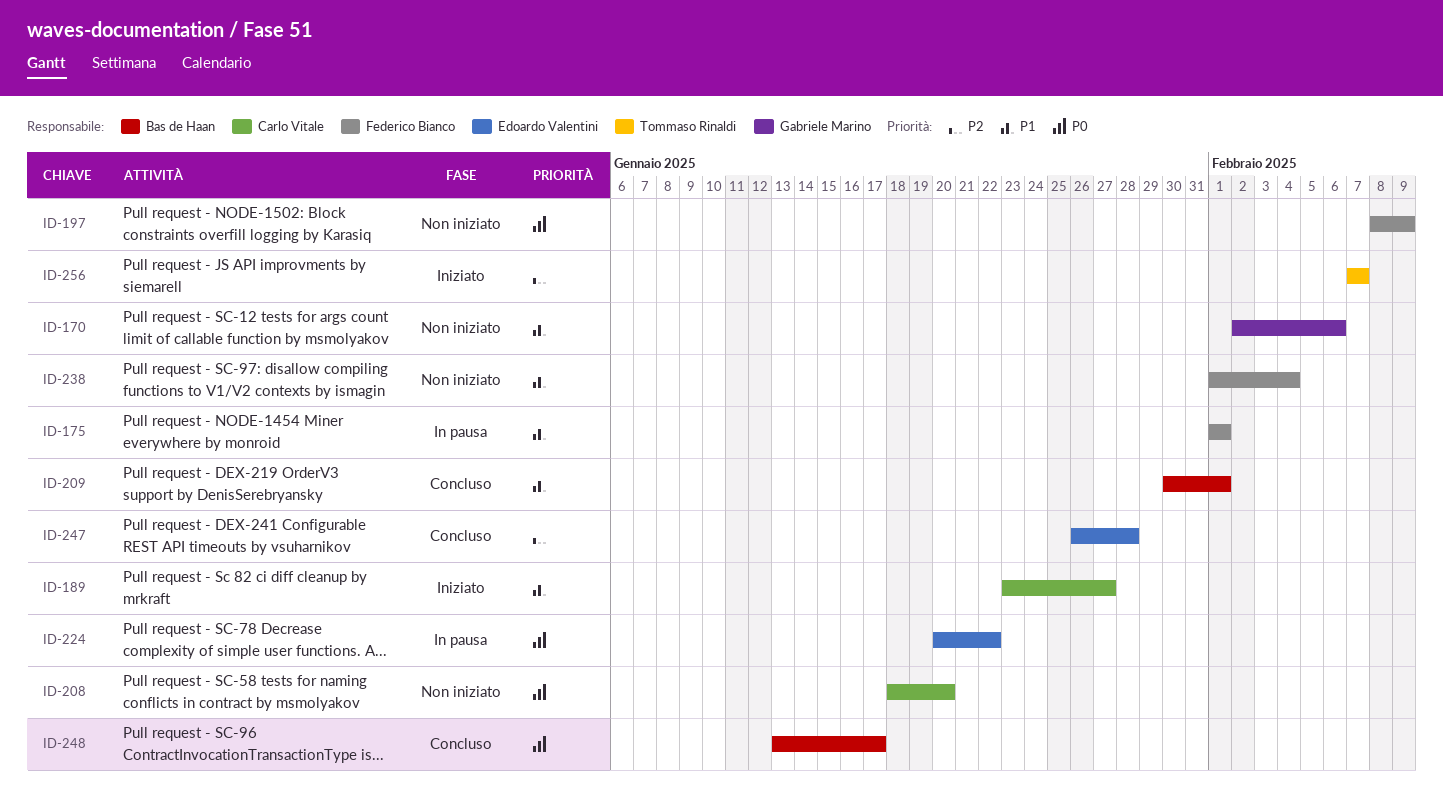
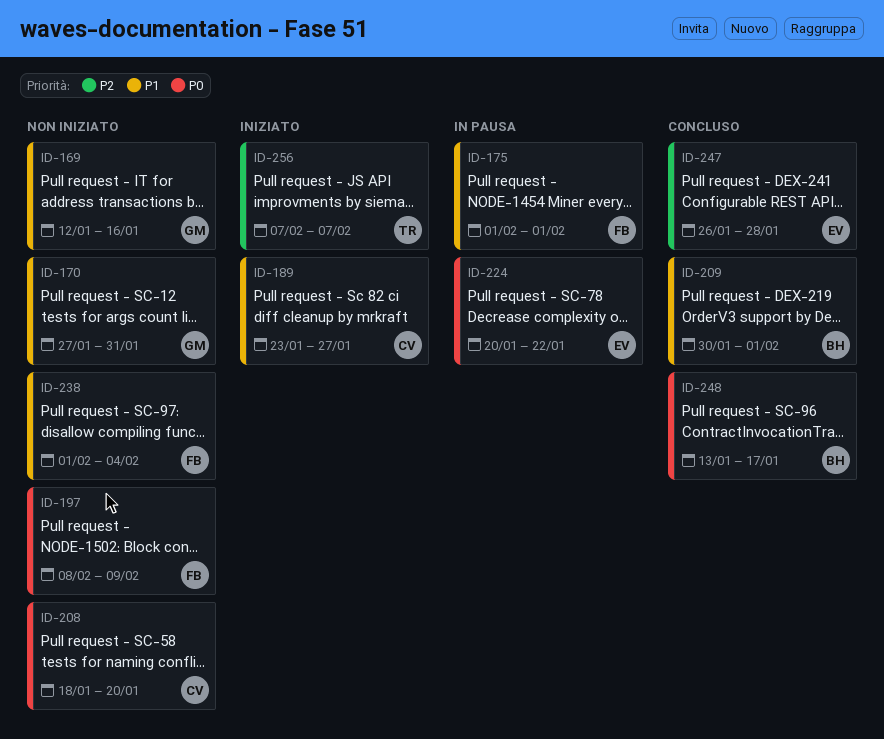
ID-169: none -> present
ID-170, start: Feb 2 -> Jan 27
ID-170, due: Feb 6 -> Jan 31

